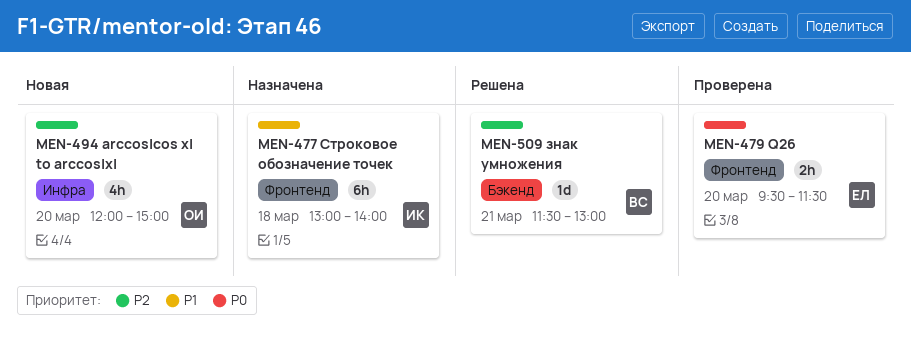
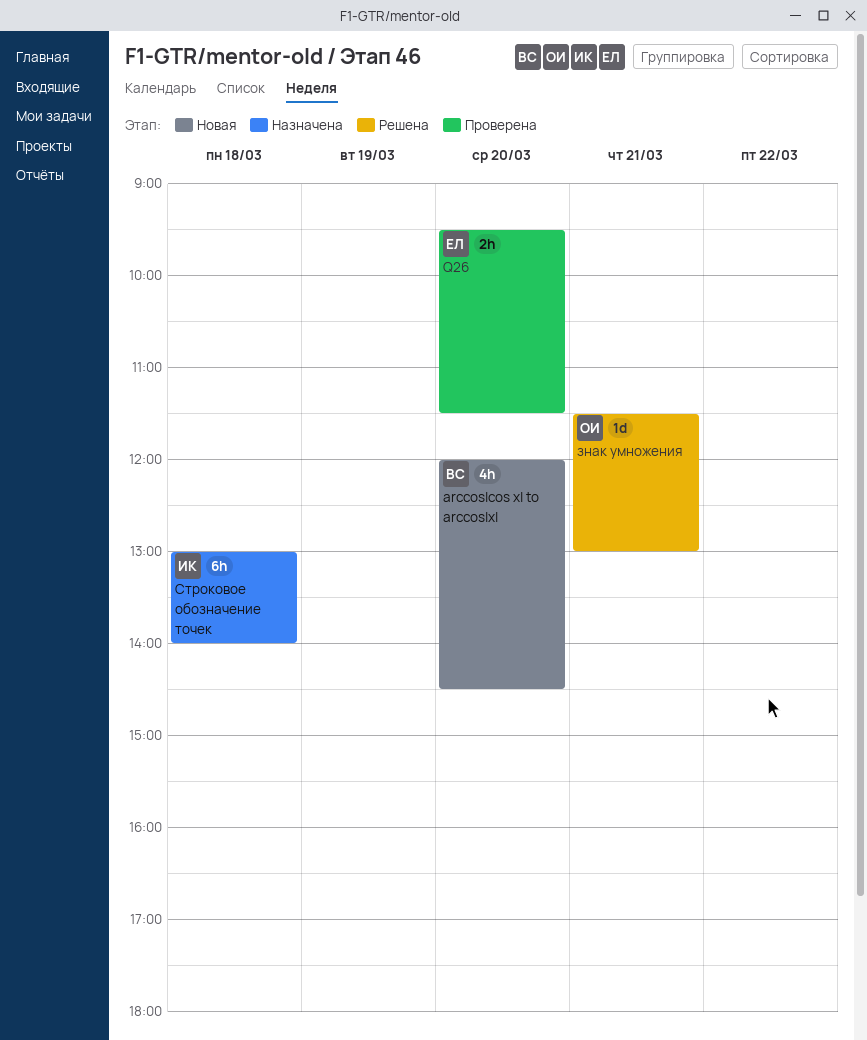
arccos|cos x| to arccos|x|, owner: ОИ -> ВС
arccos|cos x| to arccos|x|, ends: 15:00 -> 14:30
знак умножения, owner: ВС -> ОИ

